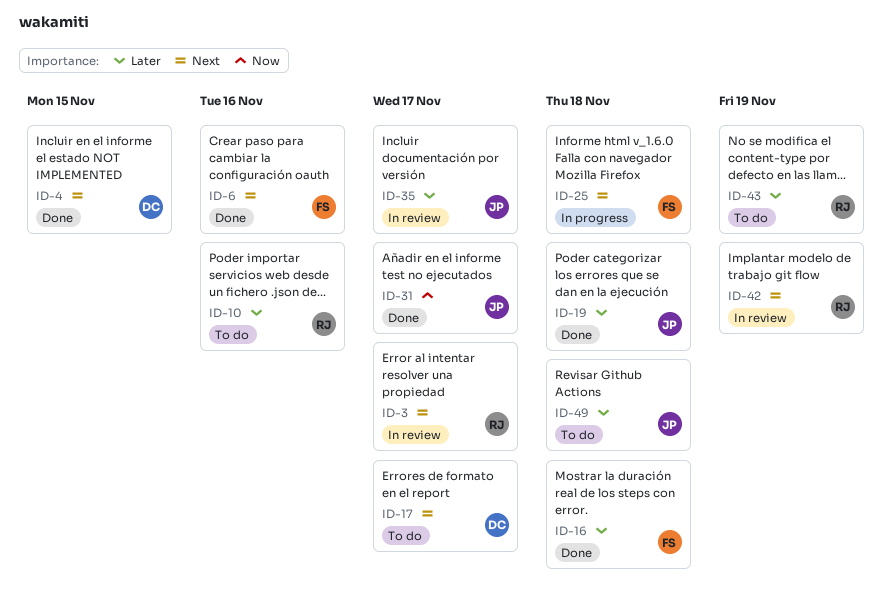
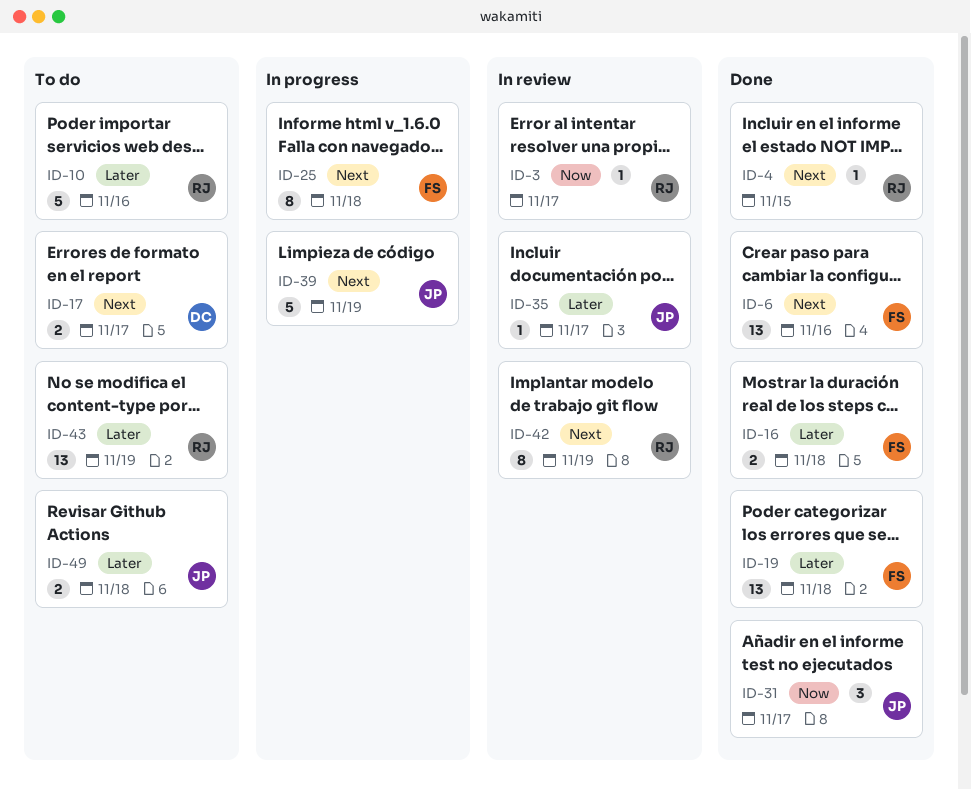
ID-3, priority: Next -> Now
ID-4, owner: DC -> RJ
ID-19, owner: JP -> FS
ID-39: none -> present

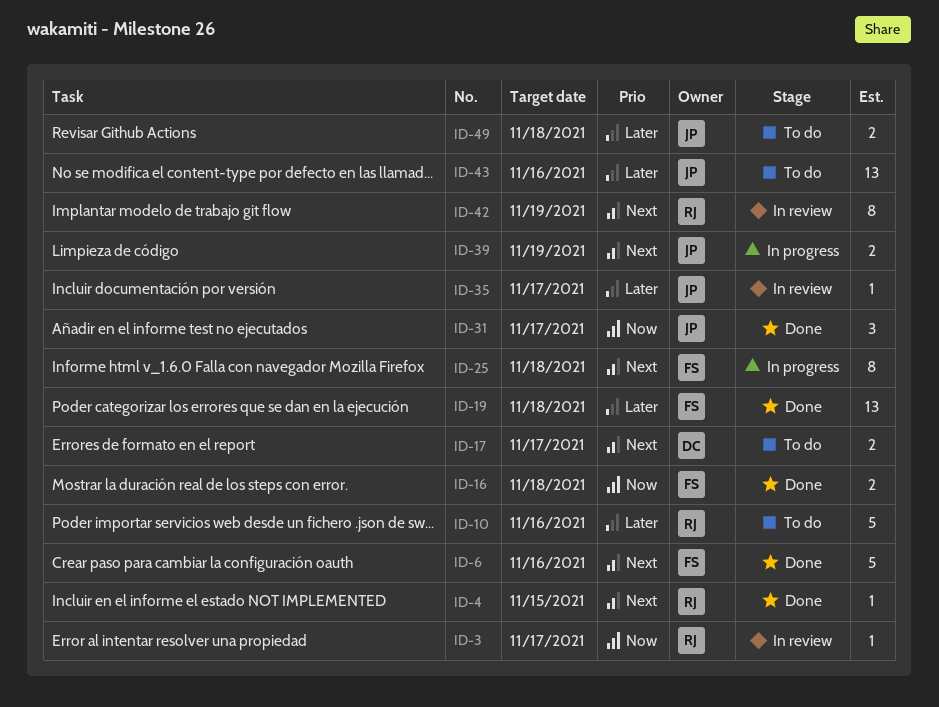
ID-6, estimate: 13 -> 5
ID-16, priority: Later -> Now
ID-39, estimate: 5 -> 2
ID-43, owner: RJ -> JP
ID-43, due: Nov 19 -> Nov 16

